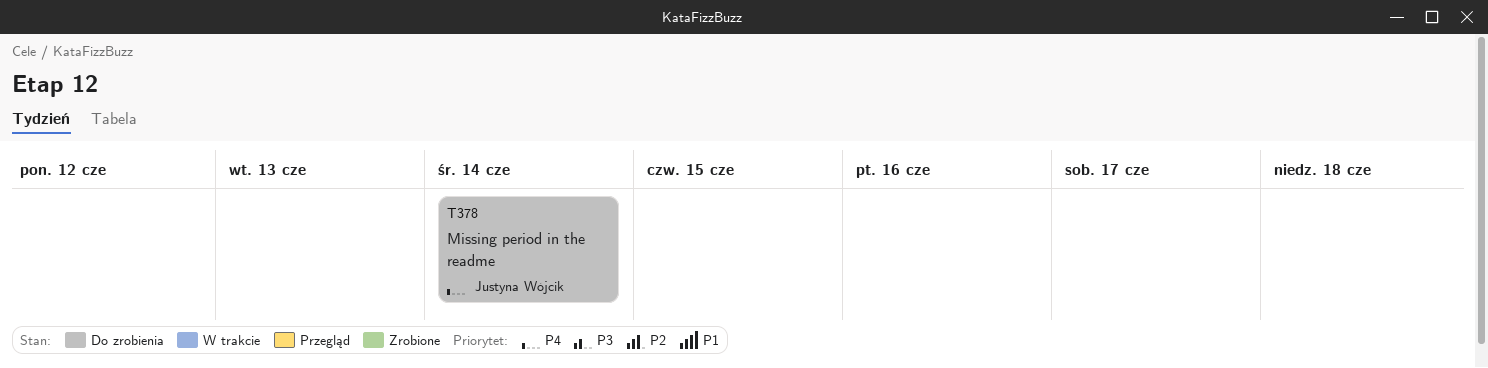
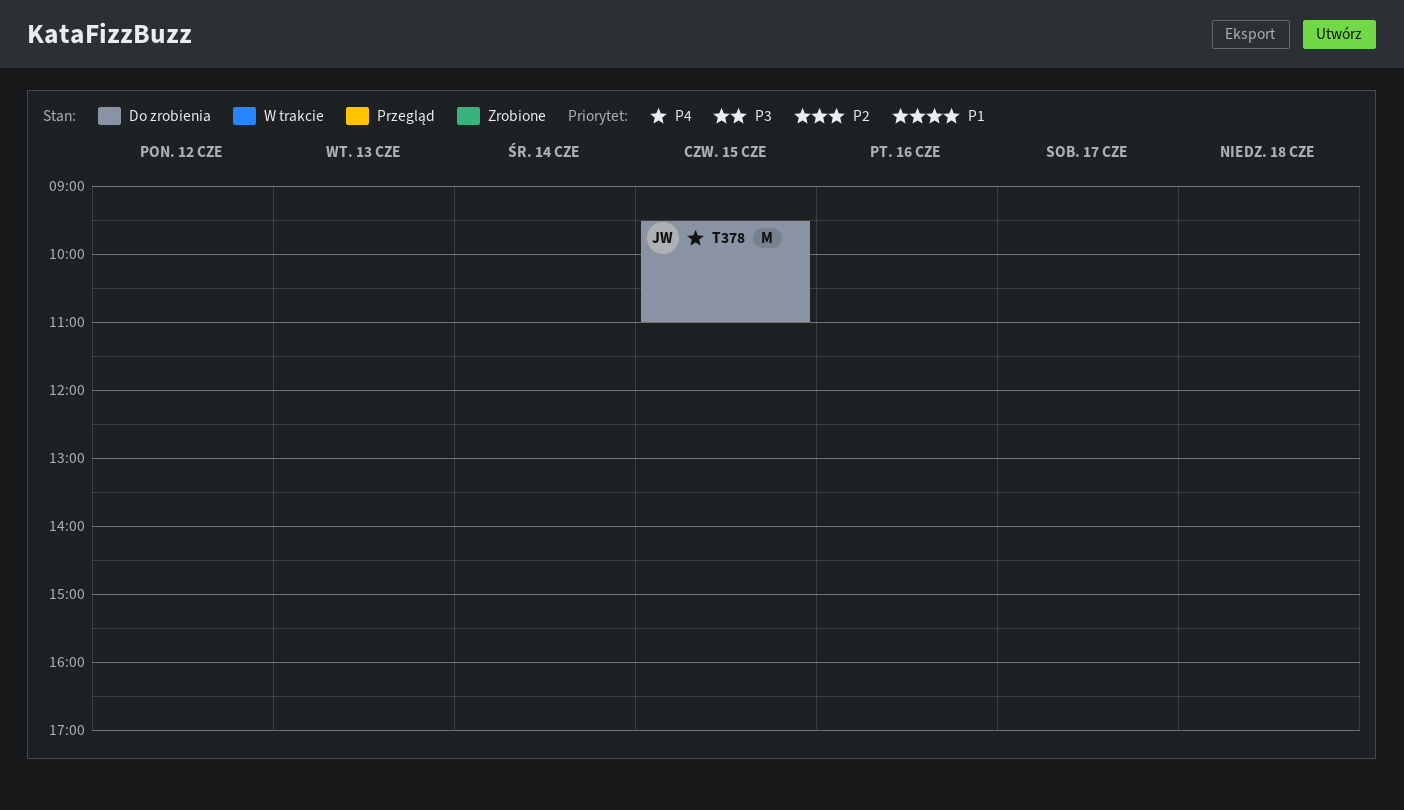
T378, day: Jun 14 -> Jun 15

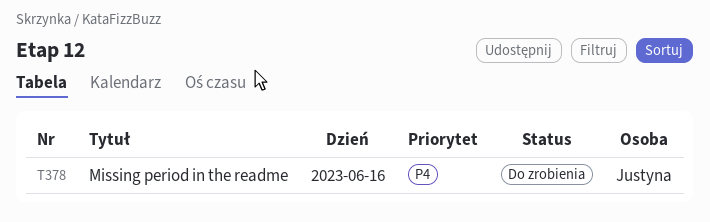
T378, day: Jun 15 -> Jun 16

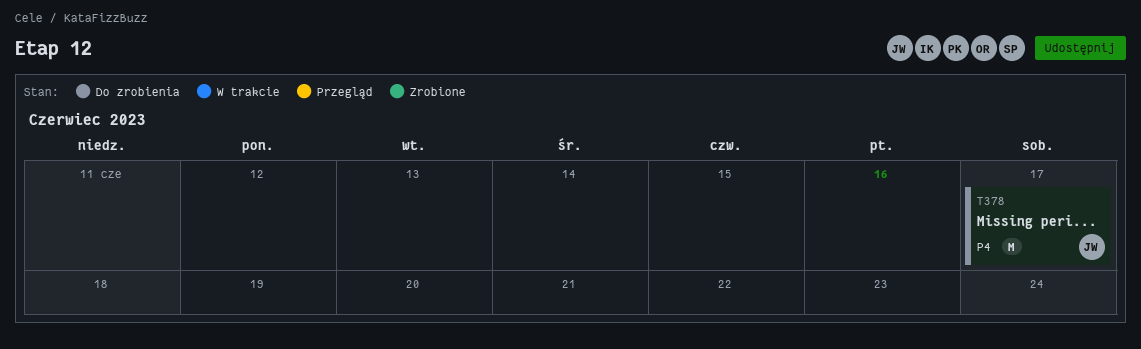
T378, day: Jun 16 -> Jun 17

